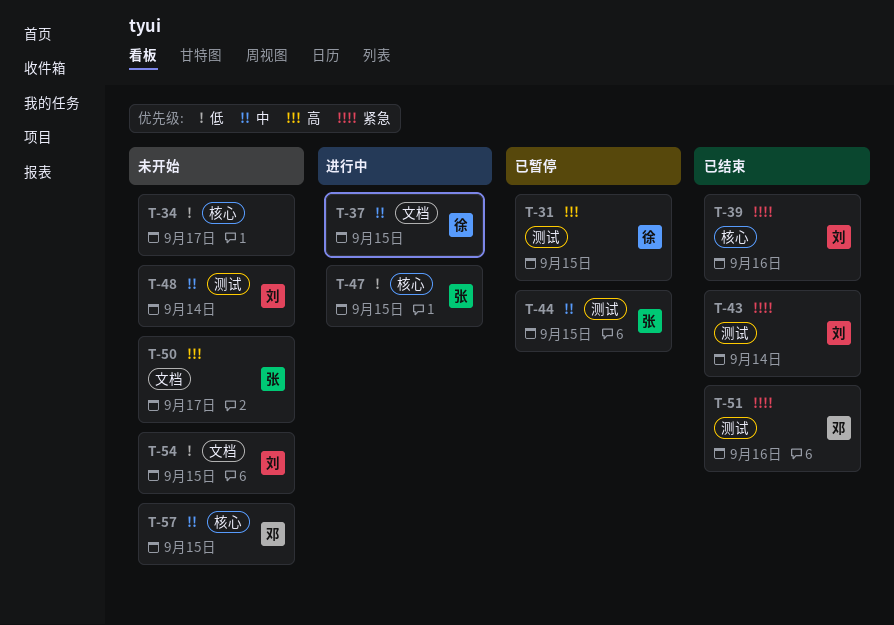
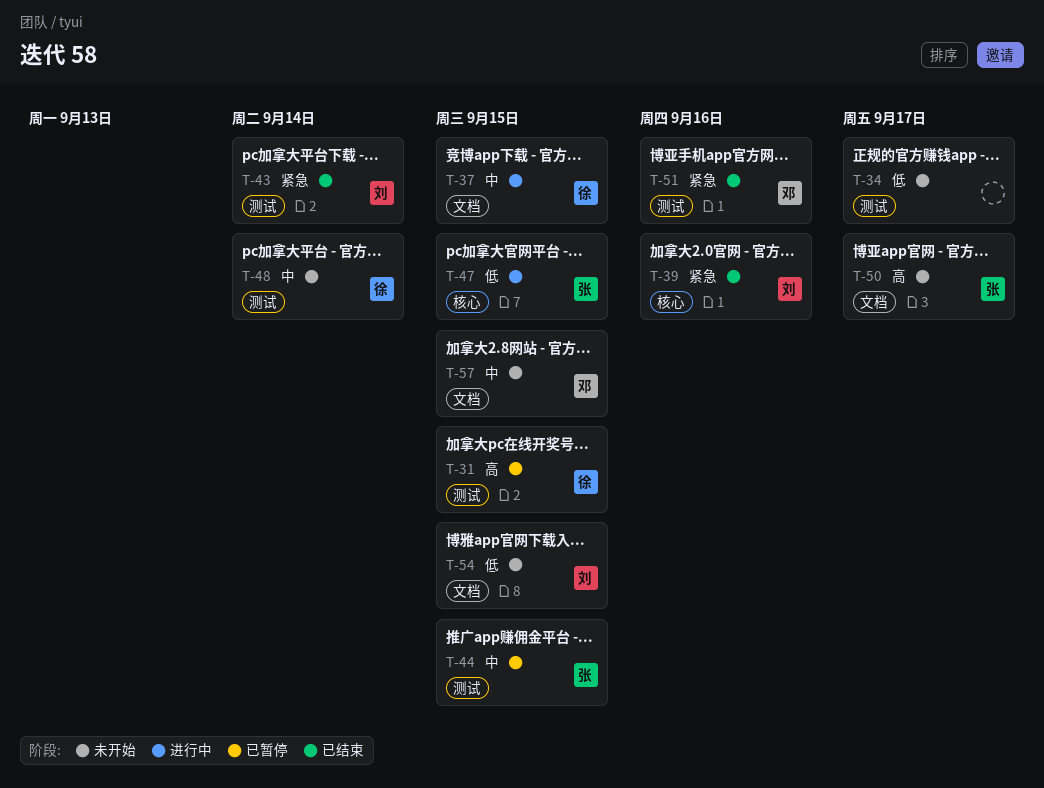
T-34, label: 核心 -> 测试
T-48, owner: 刘 -> 徐
T-57, label: 核心 -> 文档

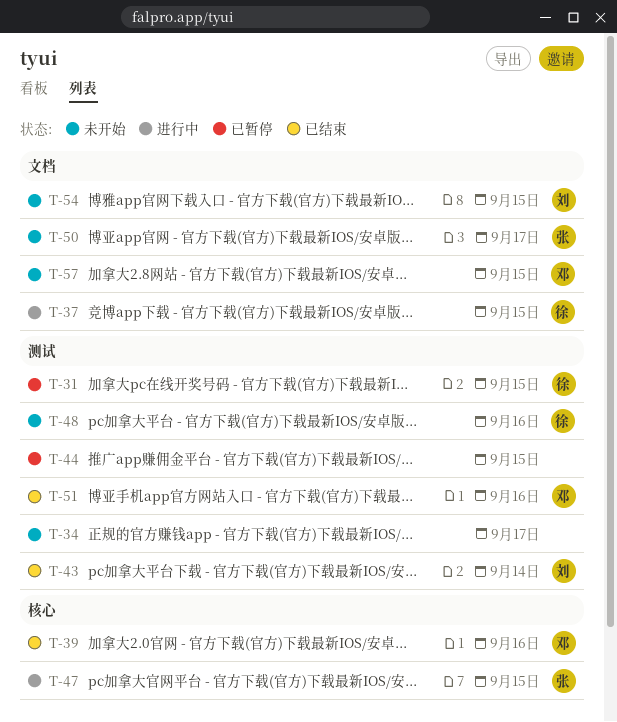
T-39, owner: 刘 -> 邓
T-44, owner: 张 -> none
T-48, due: Sep 14 -> Sep 16

